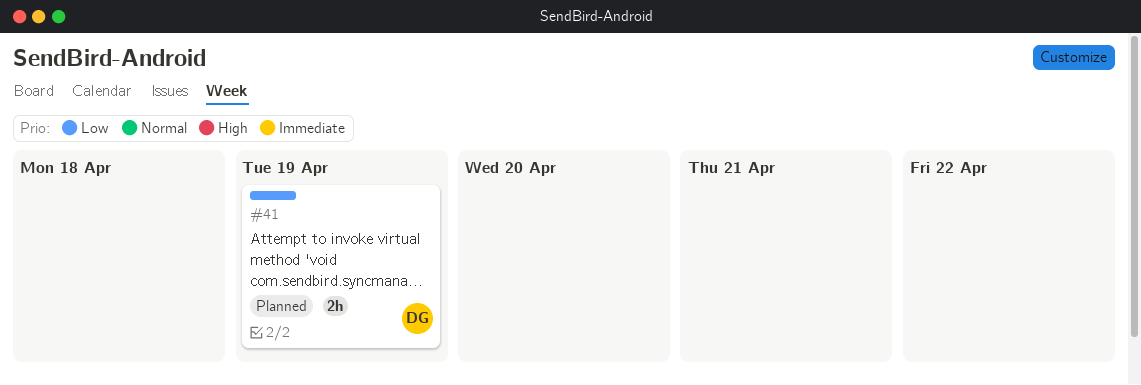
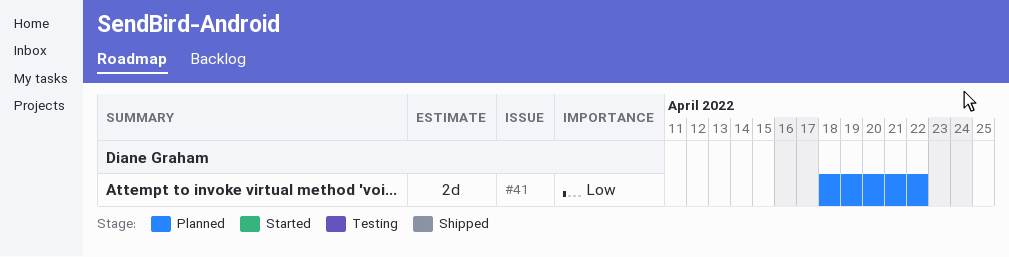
#41, estimate: 2h -> 2d
#41, due: Apr 19 -> Apr 22

